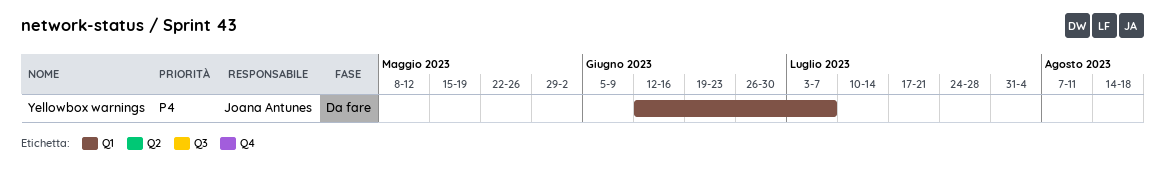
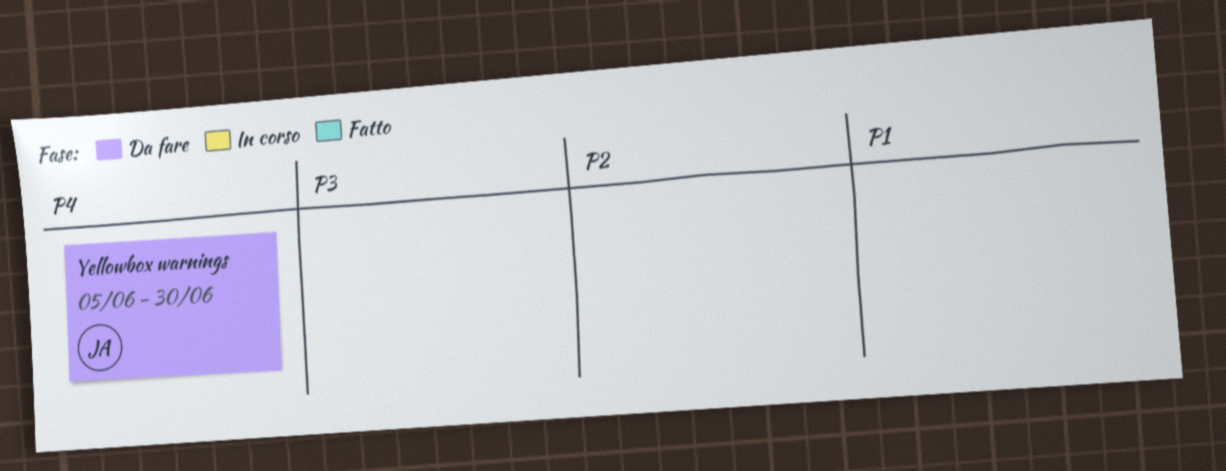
Yellowbox warnings, start: Jun 12 -> Jun 5
Yellowbox warnings, due: Jul 7 -> Jun 30

